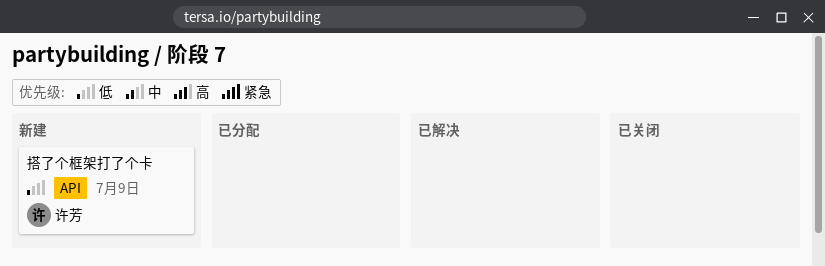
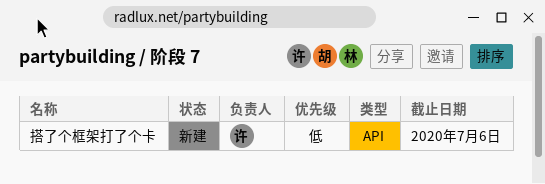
搭了个框架打了个卡, due: Jul 9 -> Jul 6

